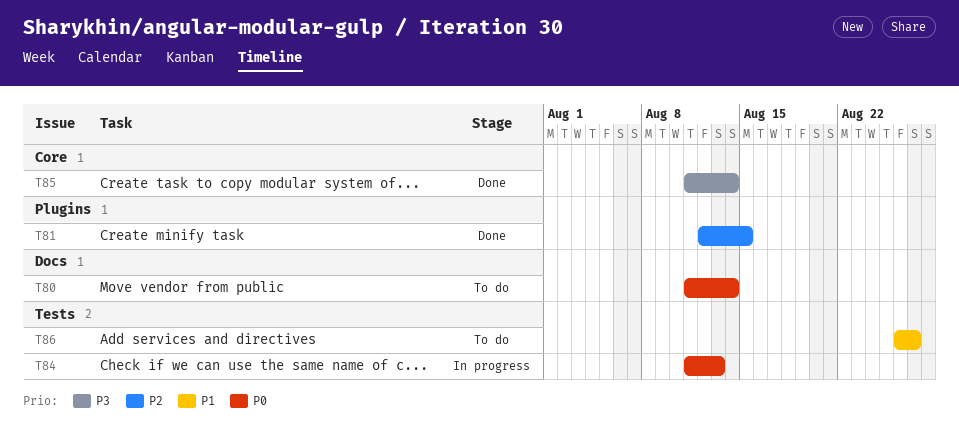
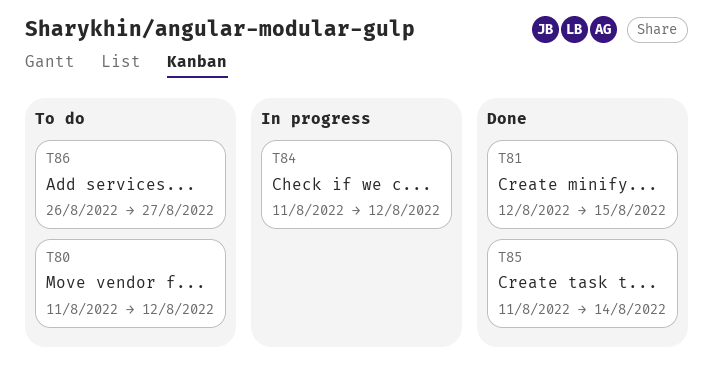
T80, due: Aug 14 -> Aug 12
T84, due: Aug 13 -> Aug 12

